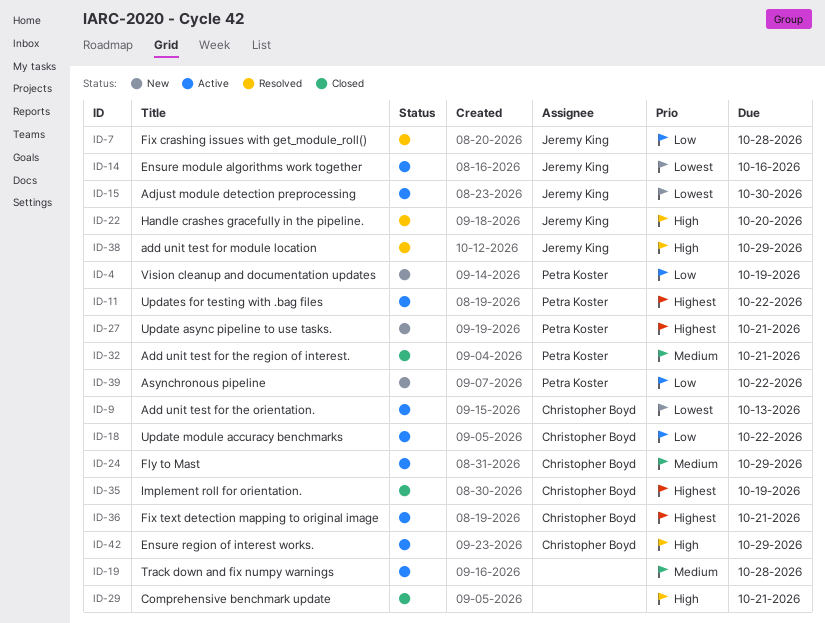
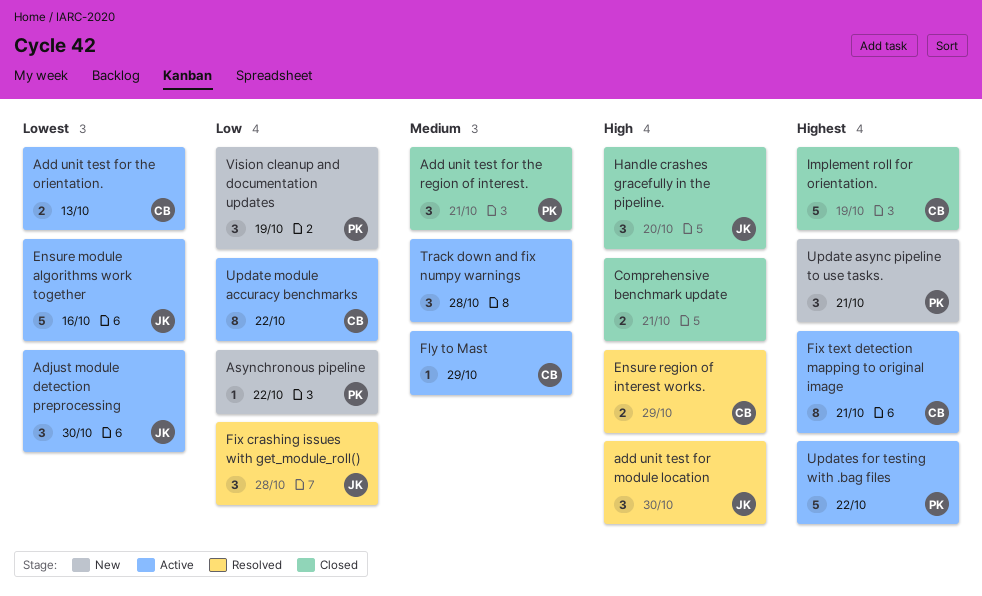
add unit test for module location, due: Oct 29 -> Oct 30
Ensure region of interest works., status: Active -> Resolved
Handle crashes gracefully in the pipeline., status: Resolved -> Closed

